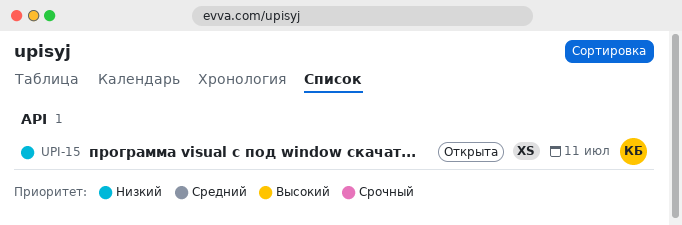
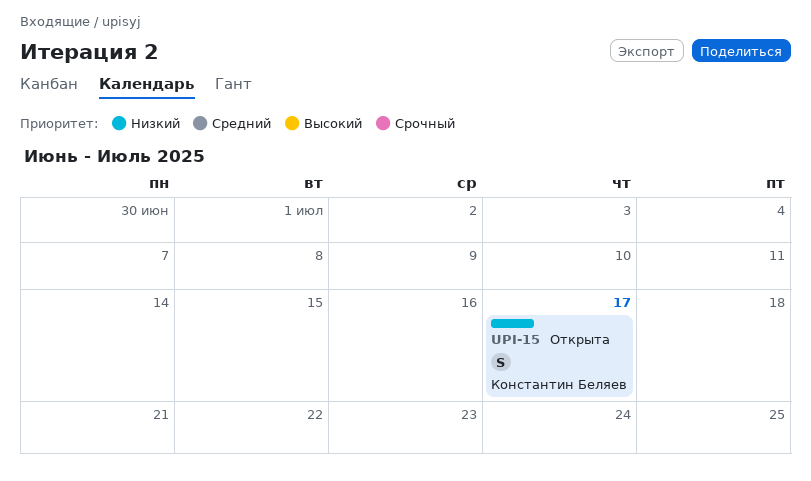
UPI-15, estimate: XS -> S
UPI-15, due: Jul 11 -> Jul 17

